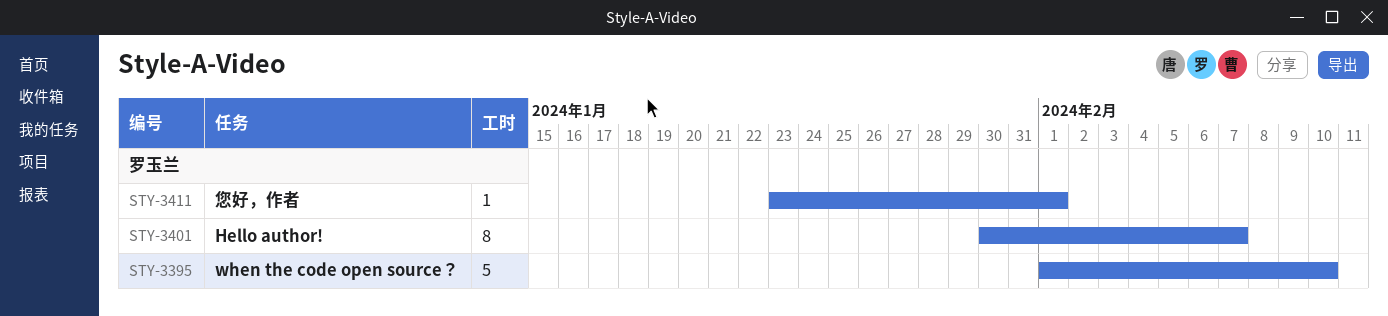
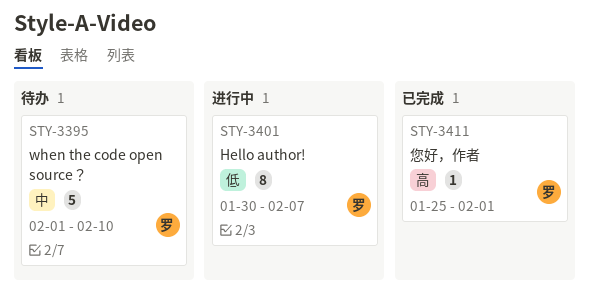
STY-3411, start: Jan 23 -> Jan 25

